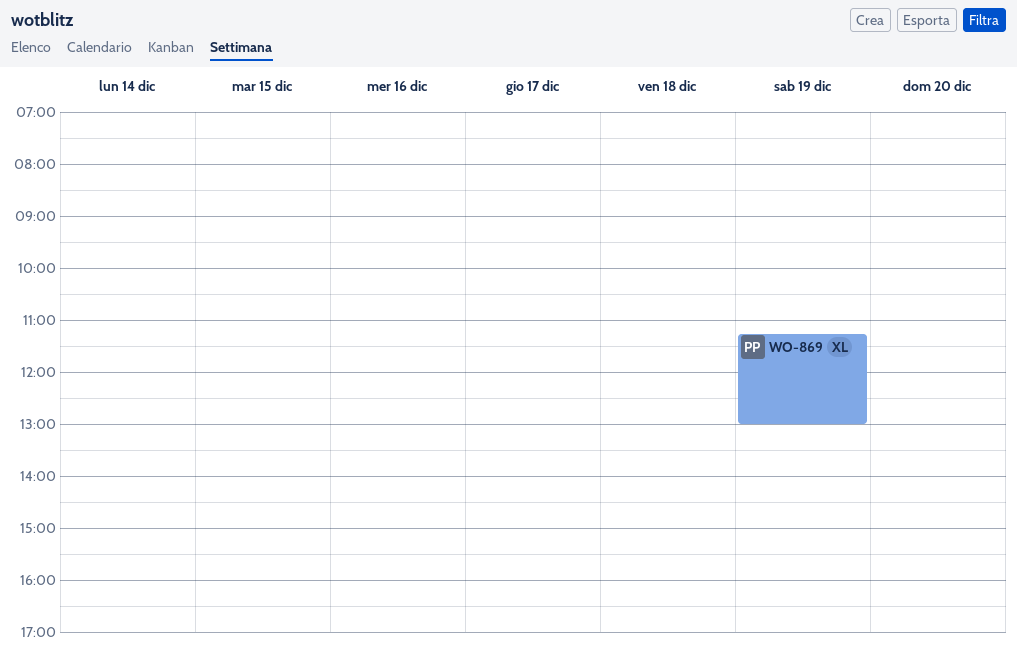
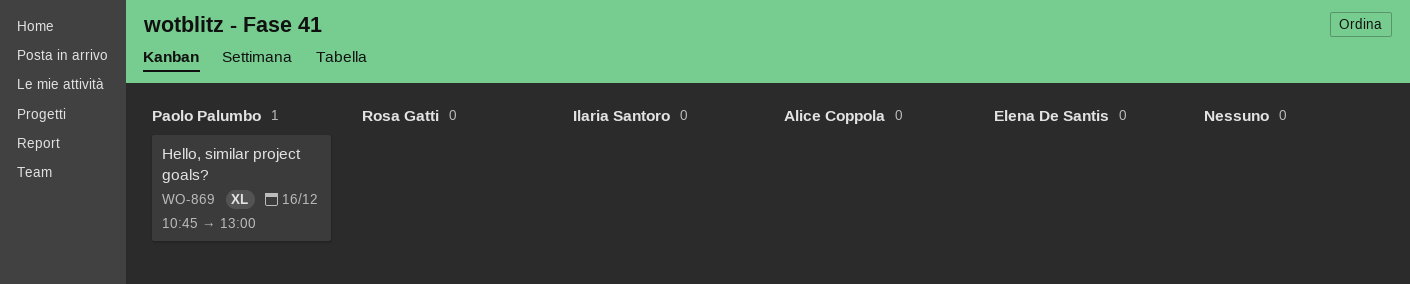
WO-869, day: Dec 19 -> Dec 16
WO-869, begins: 11:15 -> 10:45

